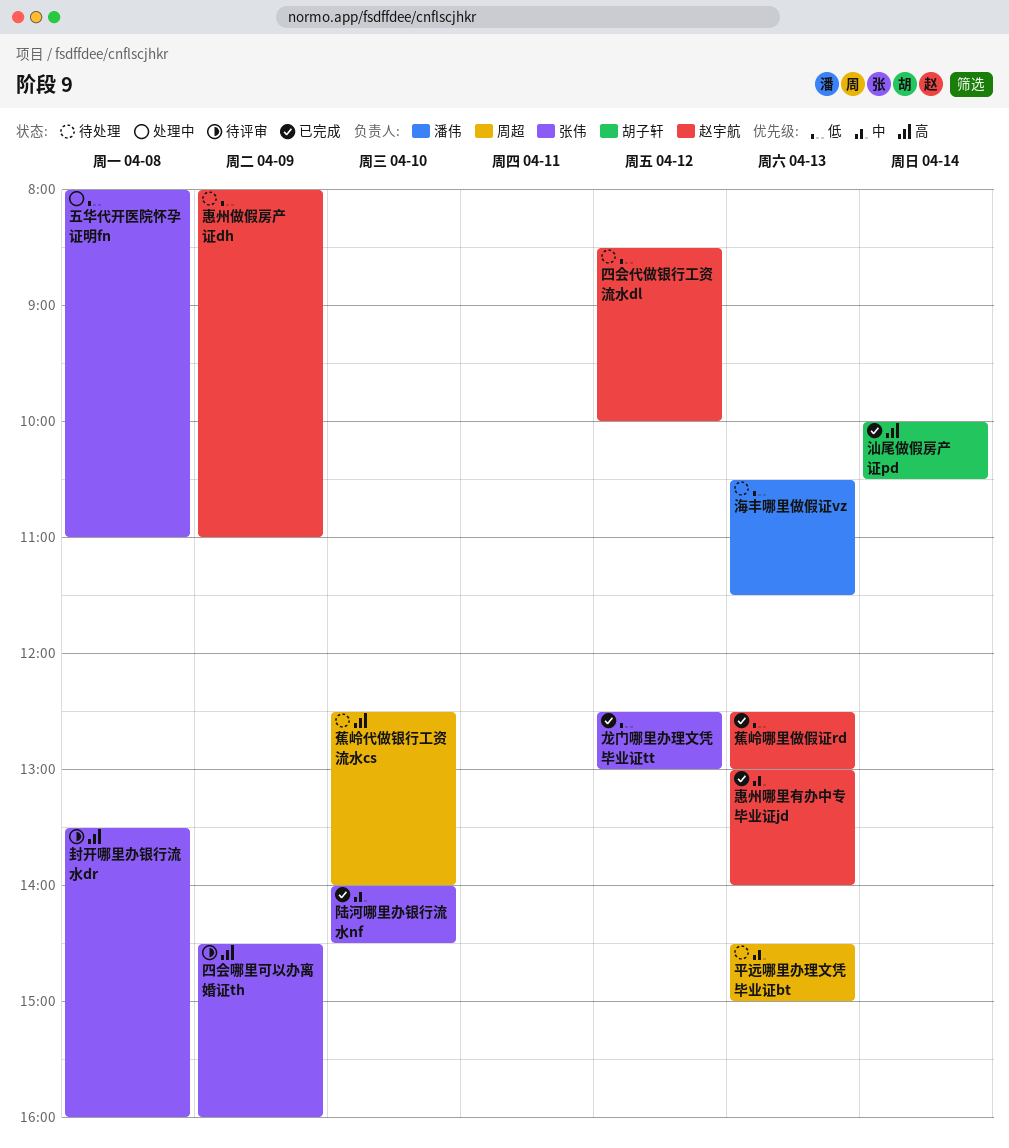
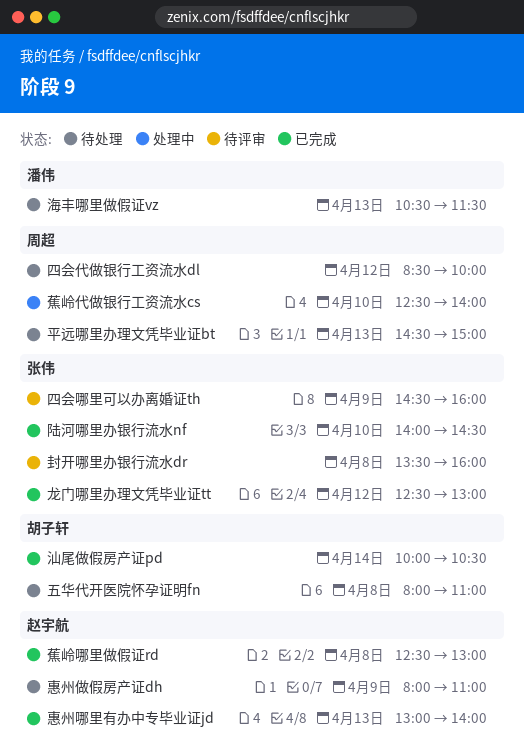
五华代开医院怀孕证明fn, status: 处理中 -> 待处理
五华代开医院怀孕证明fn, owner: 张伟 -> 胡子轩
四会代做银行工资流水dl, owner: 赵宇航 -> 周超
蕉岭代做银行工资流水cs, status: 待处理 -> 处理中
蕉岭哪里做假证rd, day: Apr 13 -> Apr 8

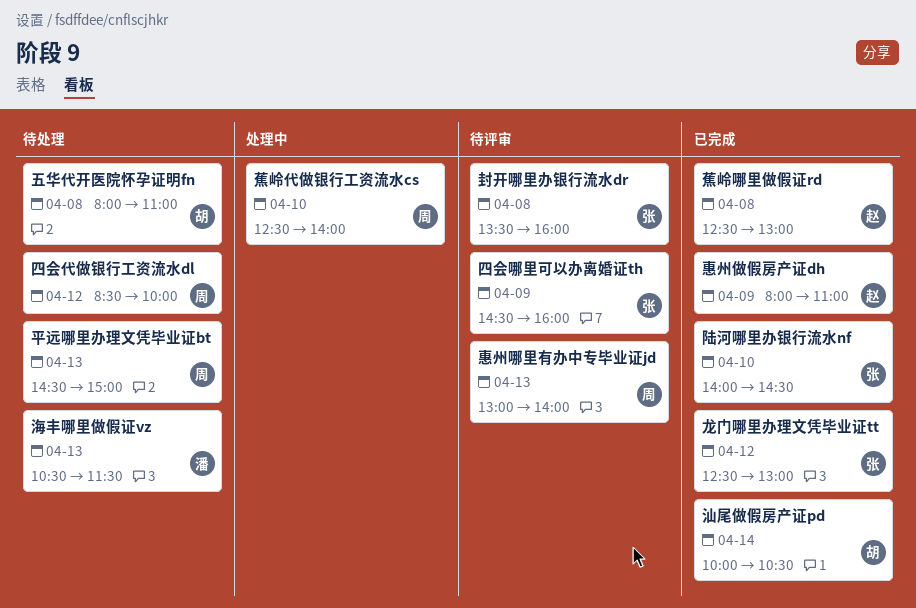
惠州做假房产证dh, status: 待处理 -> 已完成
惠州哪里有办中专毕业证jd, status: 已完成 -> 待评审
惠州哪里有办中专毕业证jd, owner: 赵宇航 -> 周超

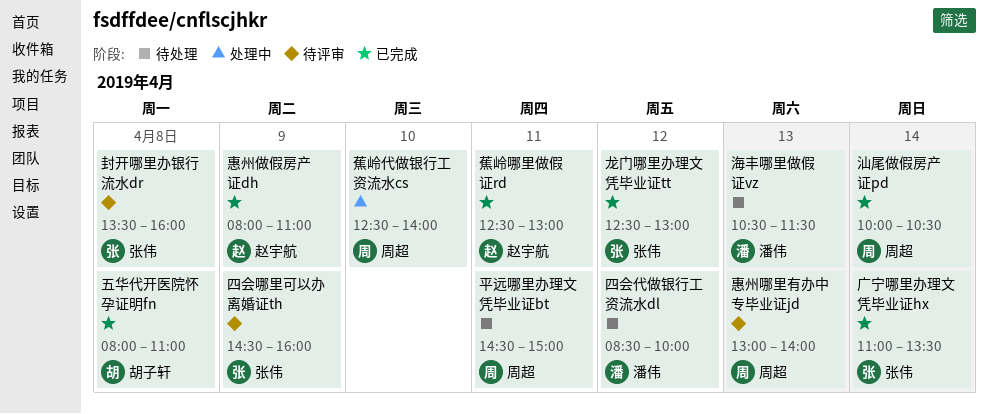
五华代开医院怀孕证明fn, status: 待处理 -> 已完成
四会代做银行工资流水dl, owner: 周超 -> 潘伟
平远哪里办理文凭毕业证bt, day: Apr 13 -> Apr 11
广宁哪里办理文凭毕业证hx: none -> present
汕尾做假房产证pd, owner: 胡子轩 -> 周超
蕉岭哪里做假证rd, day: Apr 8 -> Apr 11
陆河哪里办银行流水nf: present -> none

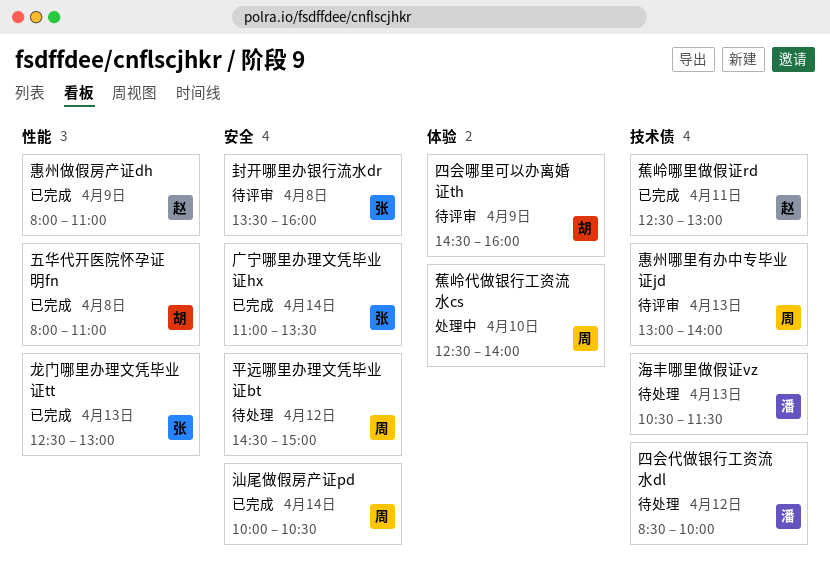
四会哪里可以办离婚证th, owner: 张伟 -> 胡子轩
平远哪里办理文凭毕业证bt, day: Apr 11 -> Apr 12
龙门哪里办理文凭毕业证tt, day: Apr 12 -> Apr 13

